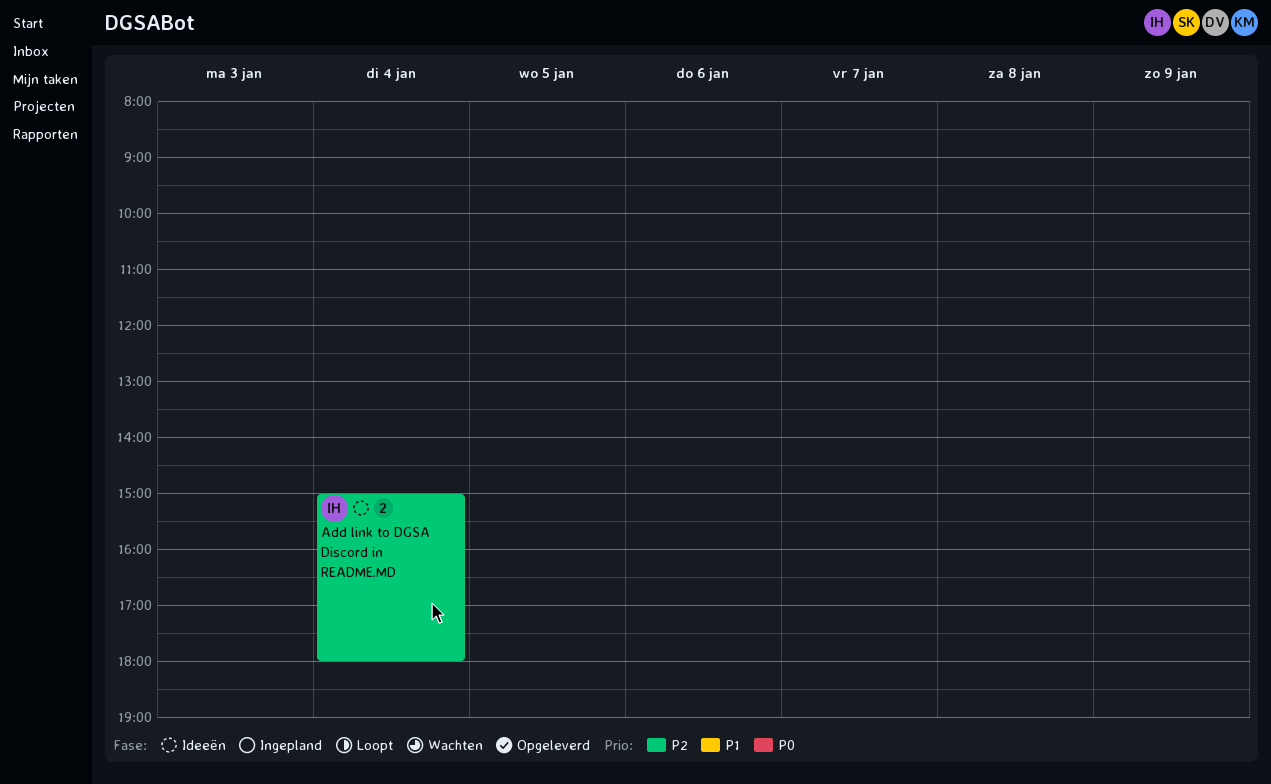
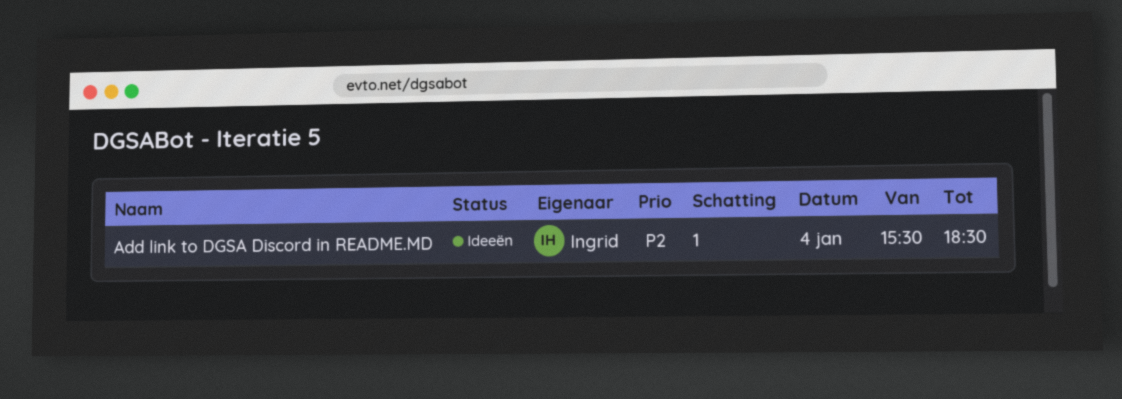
Add link to DGSA Discord in README.MD, estimate: 2 -> 1
Add link to DGSA Discord in README.MD, begins: 15:00 -> 15:30
Add link to DGSA Discord in README.MD, ends: 18:00 -> 18:30

